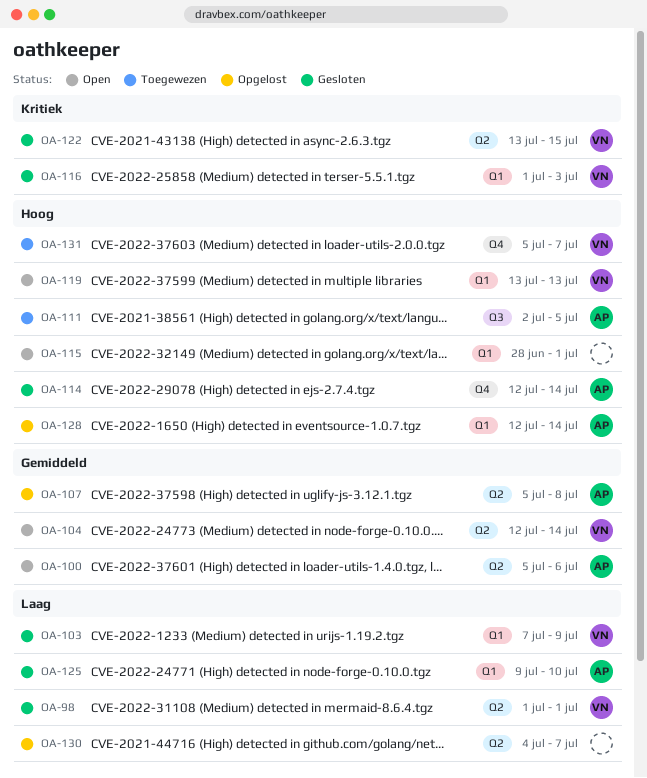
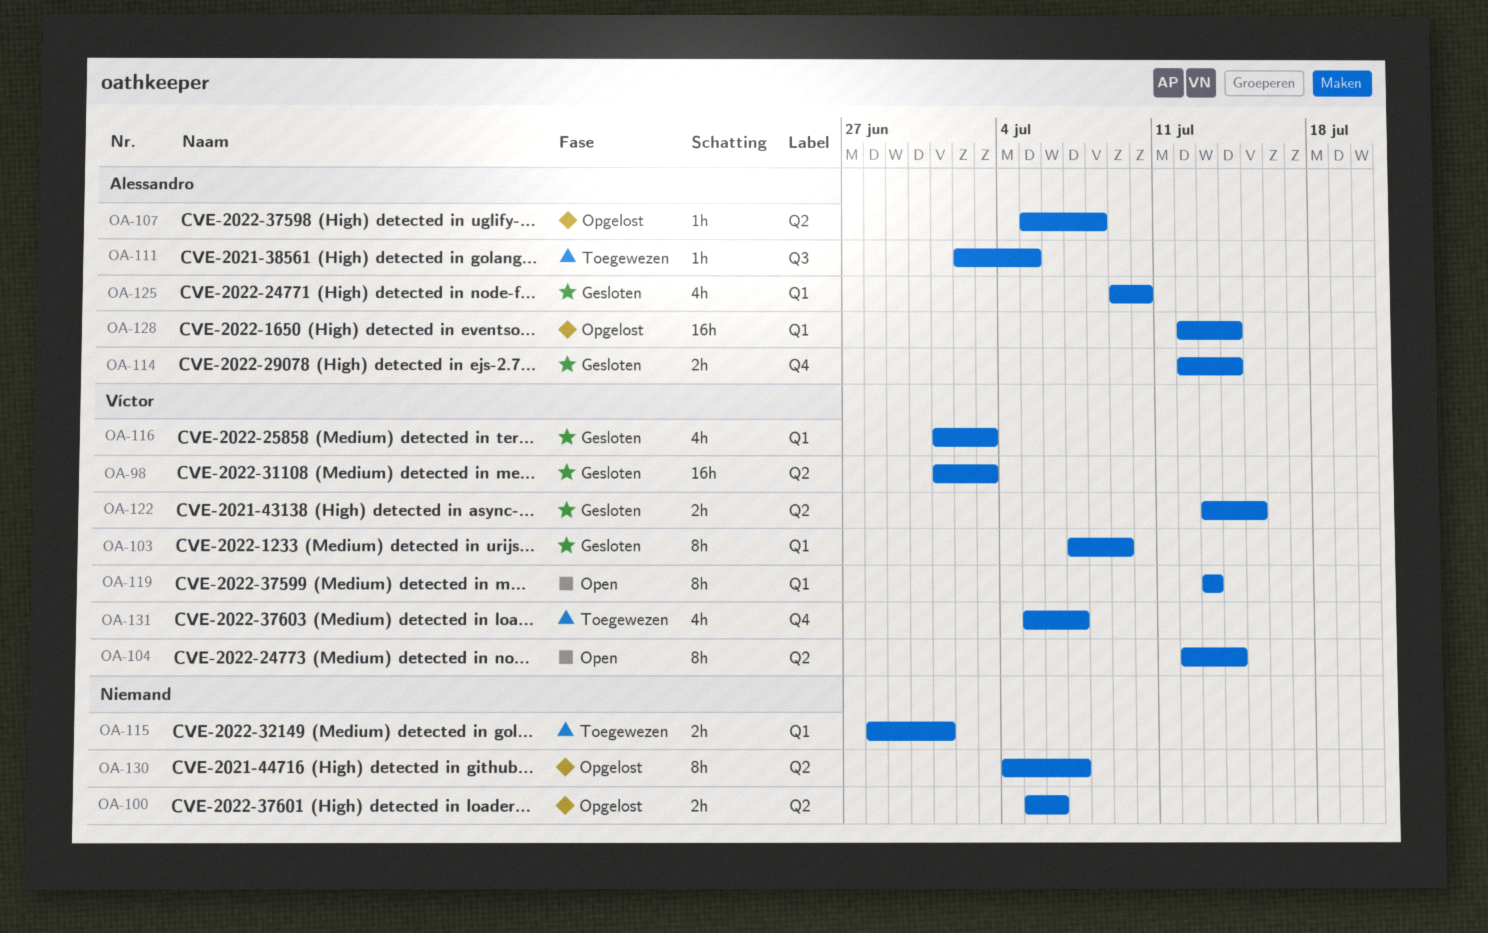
OA-98, due: Jul 1 -> Jul 3
OA-100, status: Open -> Opgelost
OA-100, owner: Alessandro -> none
OA-115, status: Open -> Toegewezen

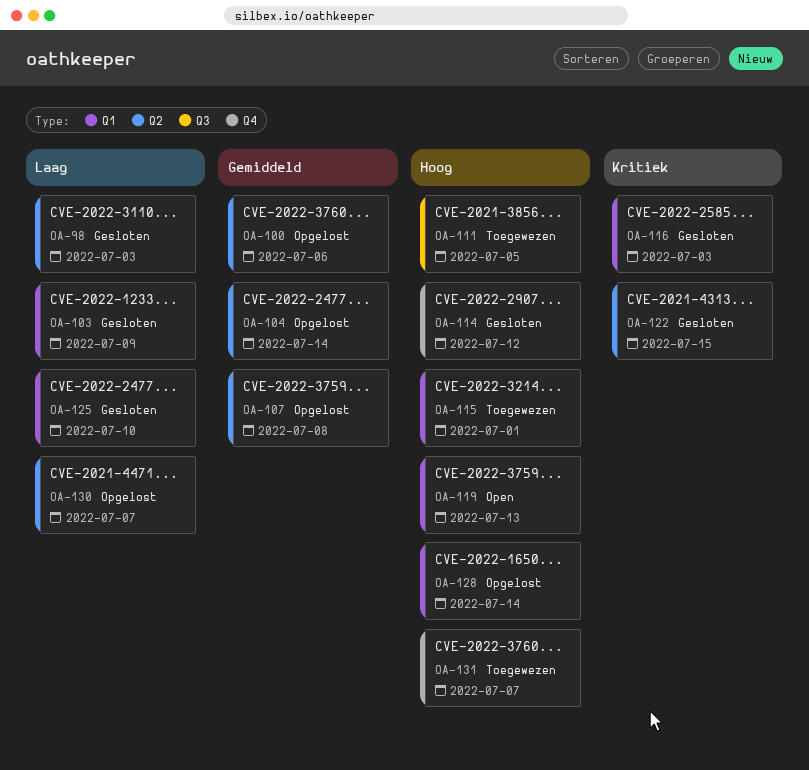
OA-104, status: Open -> Opgelost
OA-114, due: Jul 14 -> Jul 12

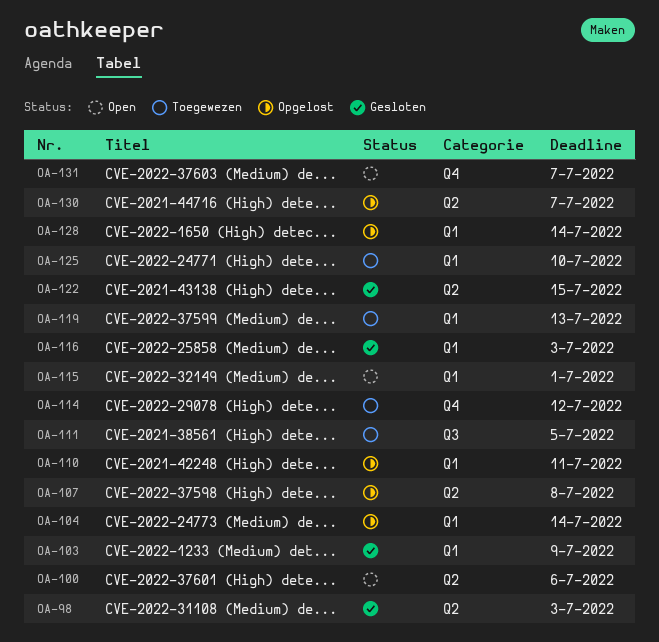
OA-100, status: Opgelost -> Open
OA-104, label: Q2 -> Q1
OA-110: none -> present
OA-114, status: Gesloten -> Toegewezen
OA-115, status: Toegewezen -> Open
OA-119, status: Open -> Toegewezen
OA-125, status: Gesloten -> Toegewezen
OA-131, status: Toegewezen -> Open

